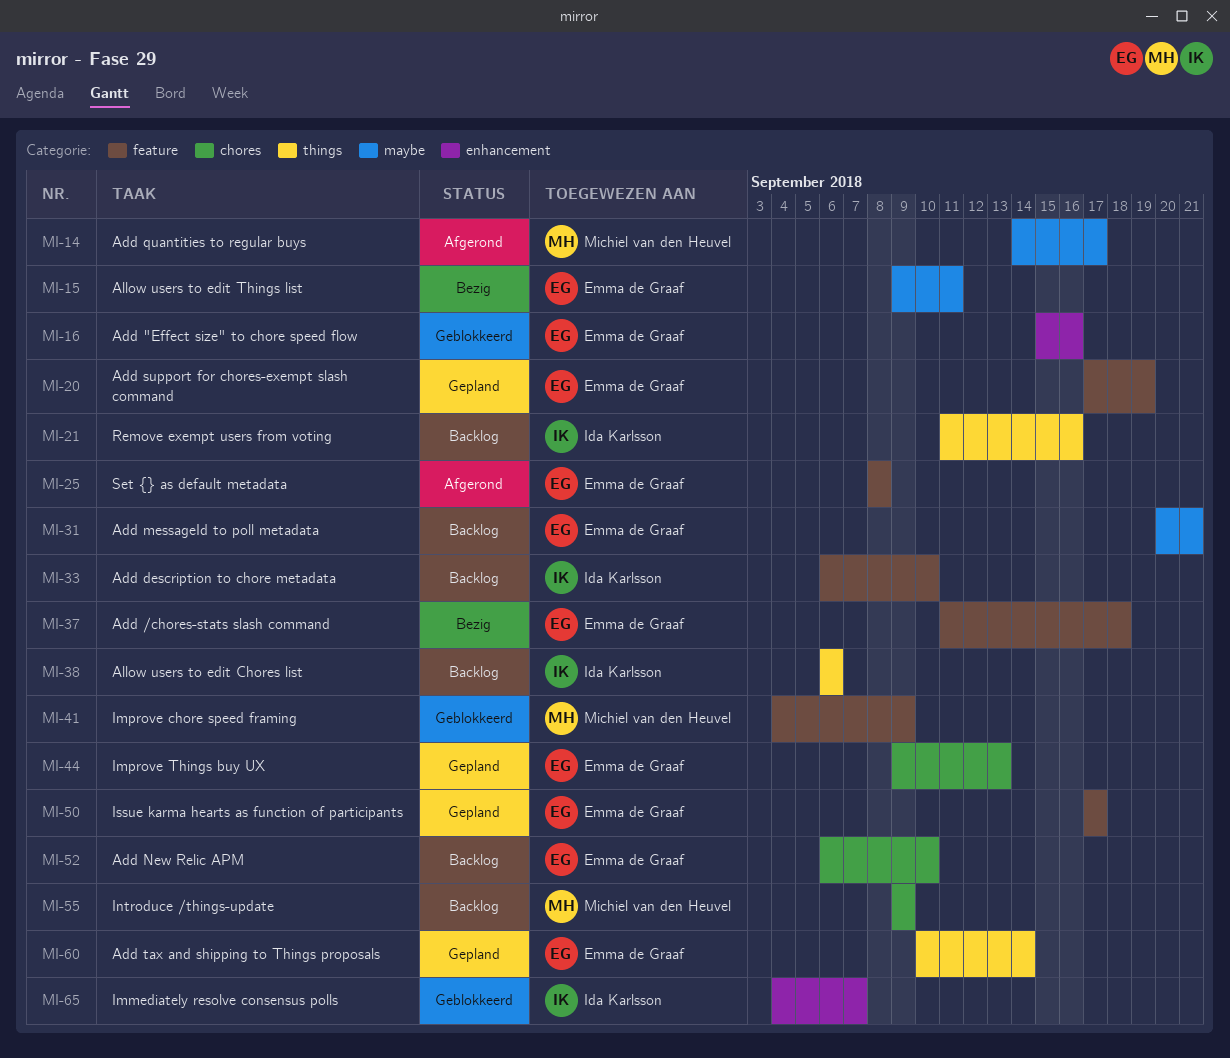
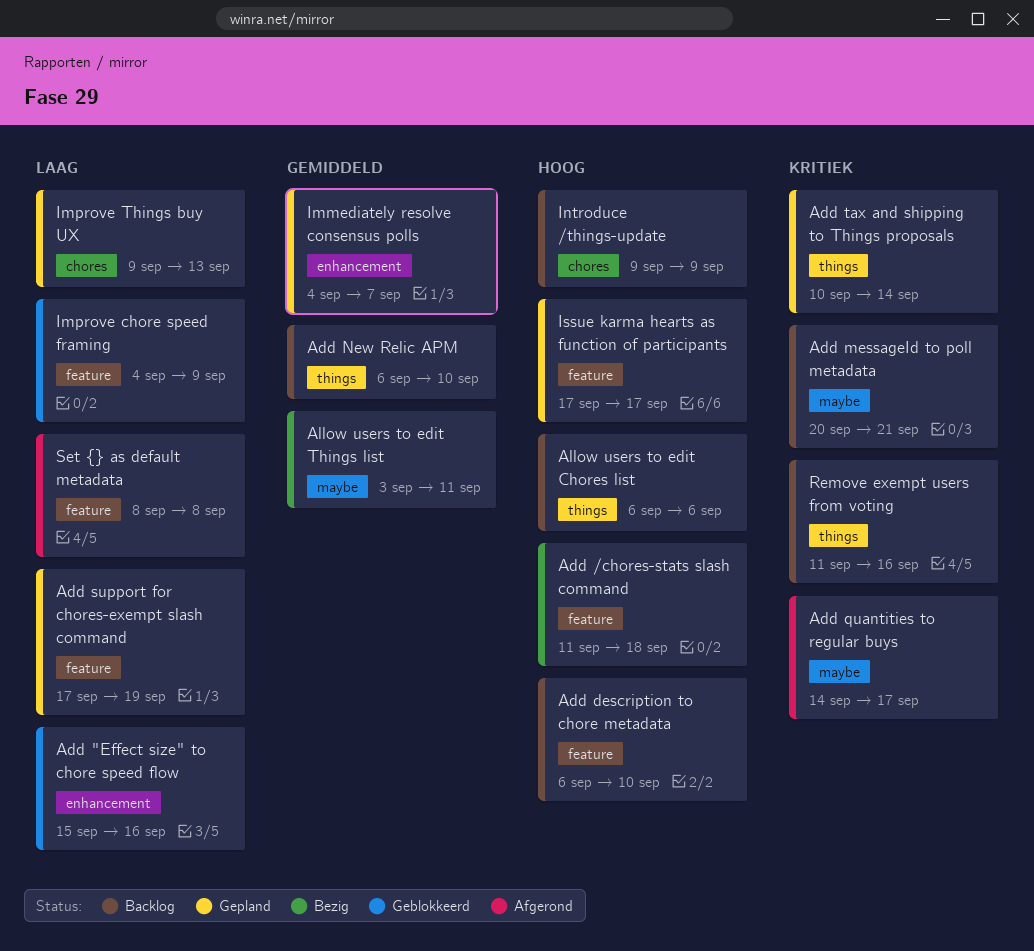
Add New Relic APM, label: chores -> things
Allow users to edit Things list, start: Sep 9 -> Sep 3
Immediately resolve consensus polls, status: Geblokkeerd -> Gepland

